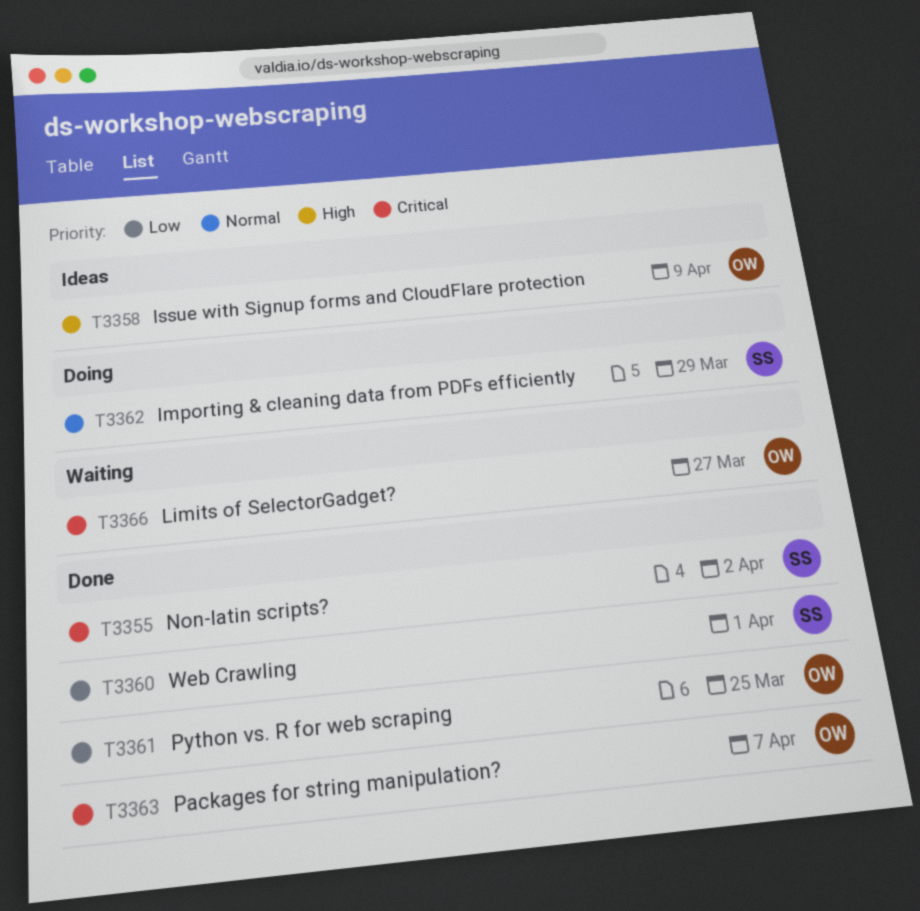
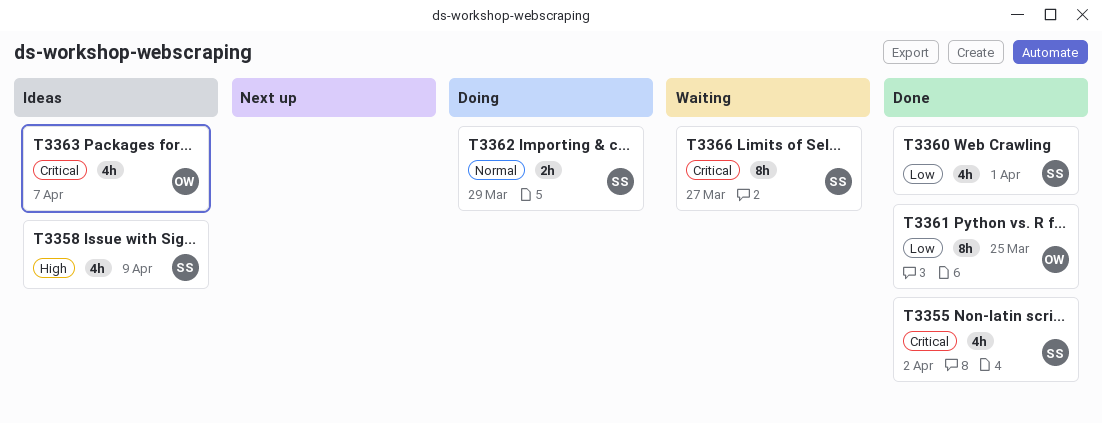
T3358, owner: OW -> SS
T3363, status: Done -> Ideas
T3366, owner: OW -> SS

